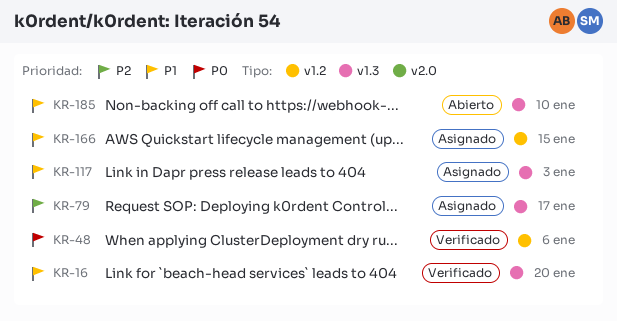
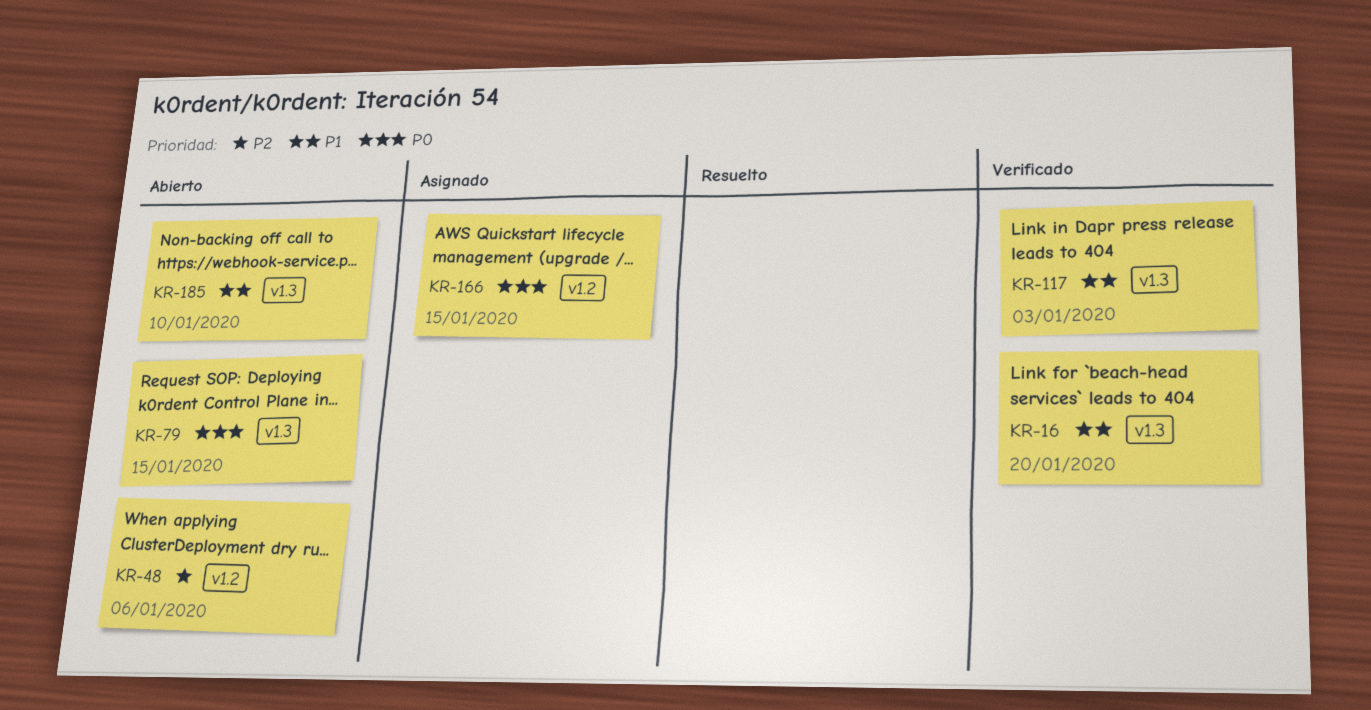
KR-48, status: Verificado -> Abierto
KR-48, priority: P0 -> P2
KR-79, status: Asignado -> Abierto
KR-79, priority: P2 -> P0
KR-79, due: Jan 17 -> Jan 15
KR-117, status: Asignado -> Verificado
KR-166, priority: P1 -> P0

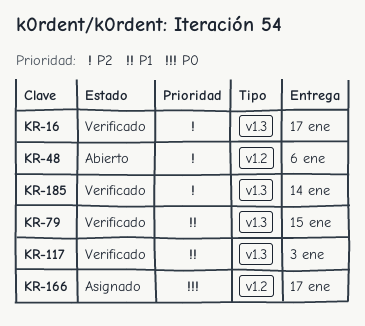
KR-16, priority: P1 -> P2
KR-16, due: Jan 20 -> Jan 17
KR-79, status: Abierto -> Verificado
KR-79, priority: P0 -> P1
KR-166, due: Jan 15 -> Jan 17
KR-185, status: Abierto -> Verificado
KR-185, priority: P1 -> P2
KR-185, due: Jan 10 -> Jan 14

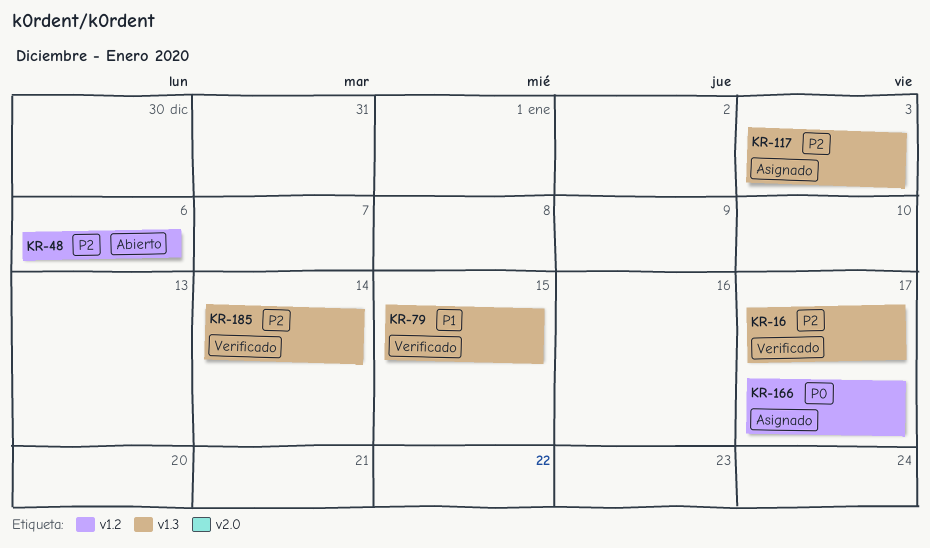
KR-117, status: Verificado -> Asignado
KR-117, priority: P1 -> P2

